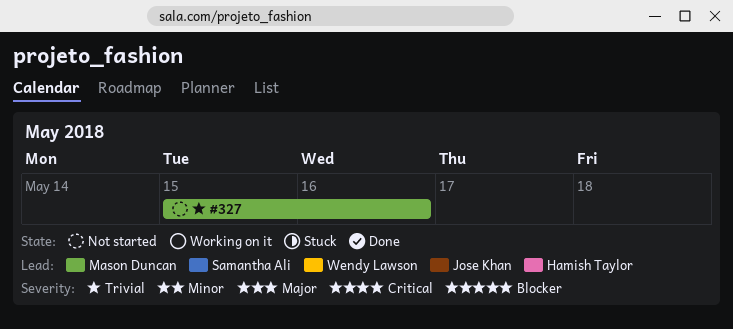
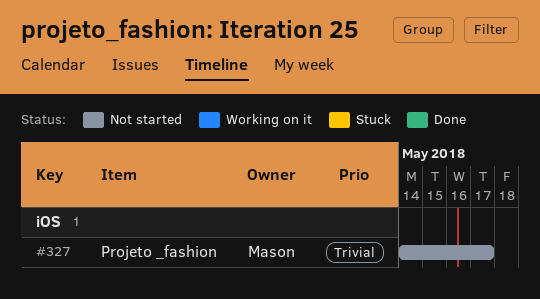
#327, start: May 15 -> May 14
#327, due: May 16 -> May 17

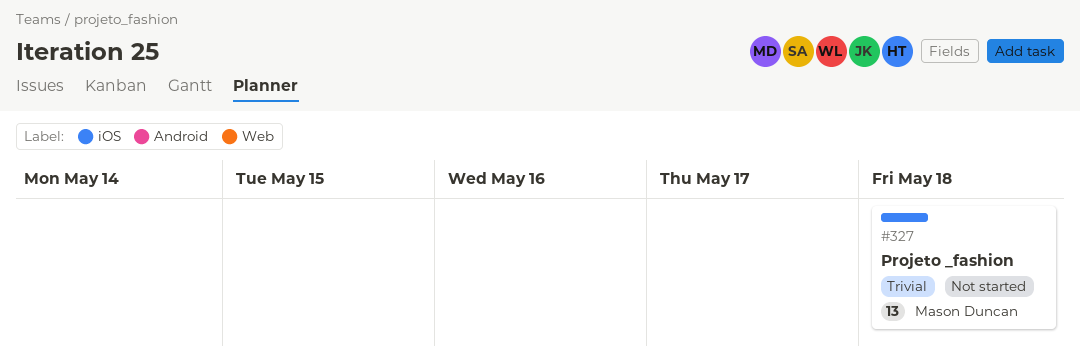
#327, due: May 17 -> May 18

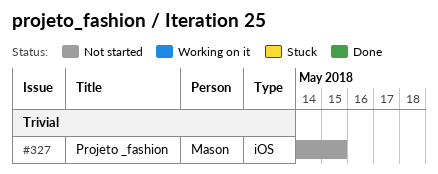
#327, due: May 18 -> May 15

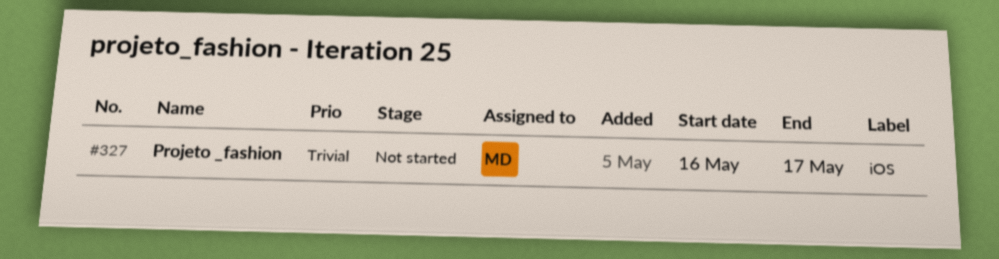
#327, start: May 14 -> May 16
#327, due: May 15 -> May 17

